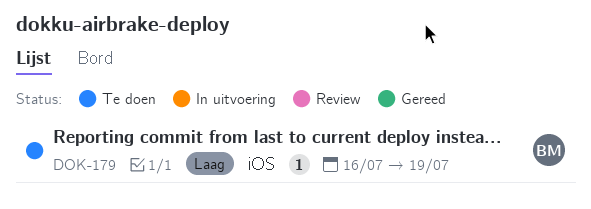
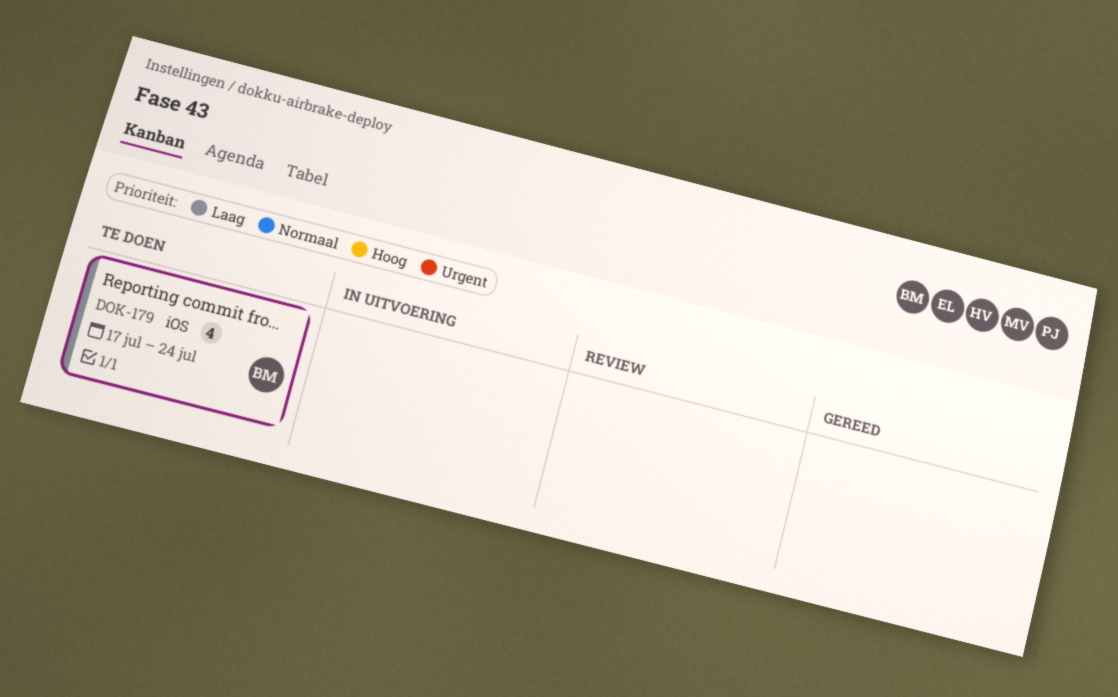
DOK-179, estimate: 1 -> 4
DOK-179, start: Jul 16 -> Jul 17
DOK-179, due: Jul 19 -> Jul 24

